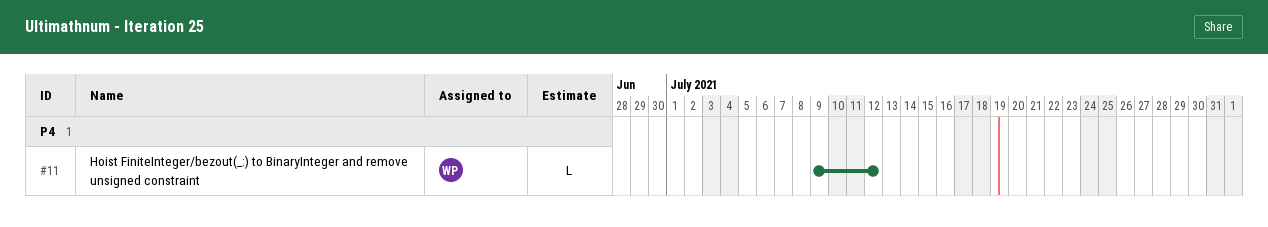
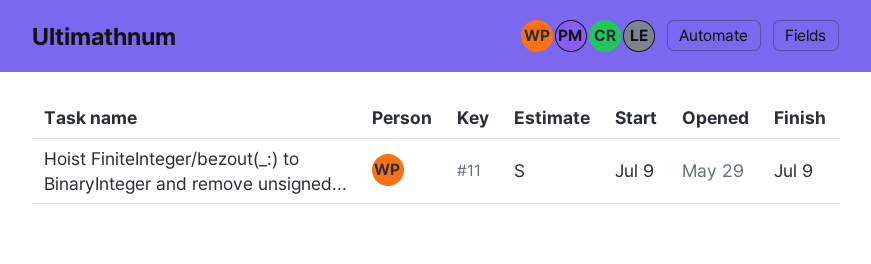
#11, estimate: L -> S
#11, due: Jul 12 -> Jul 9

